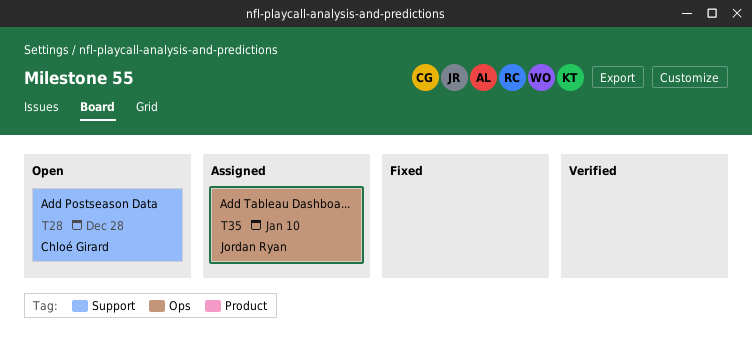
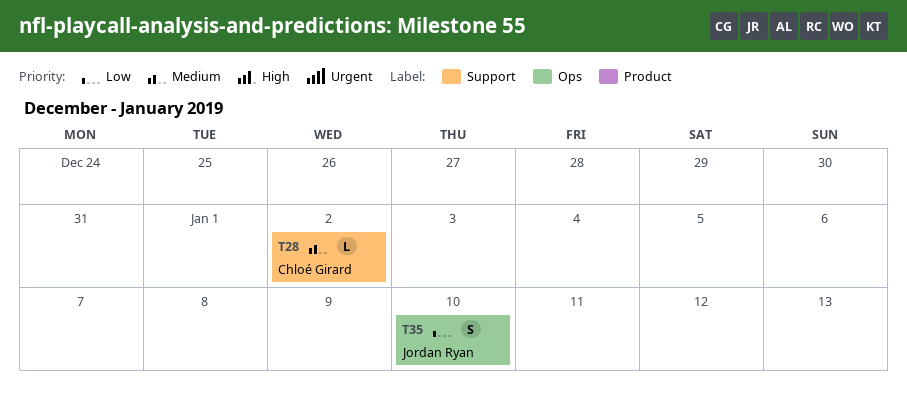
T28, due: Dec 28 -> Jan 2

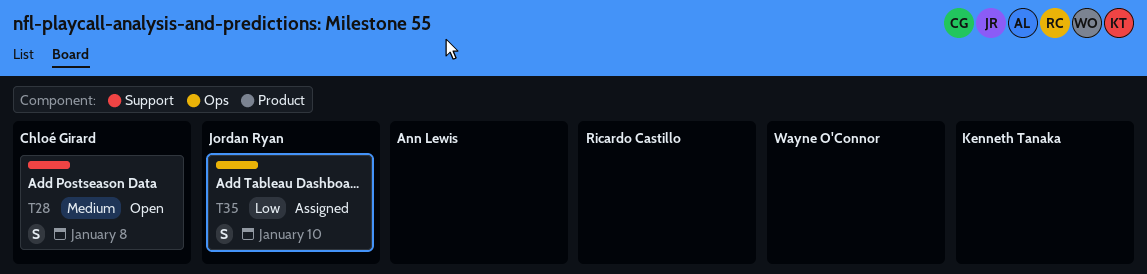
T28, estimate: L -> S
T28, due: Jan 2 -> Jan 8

